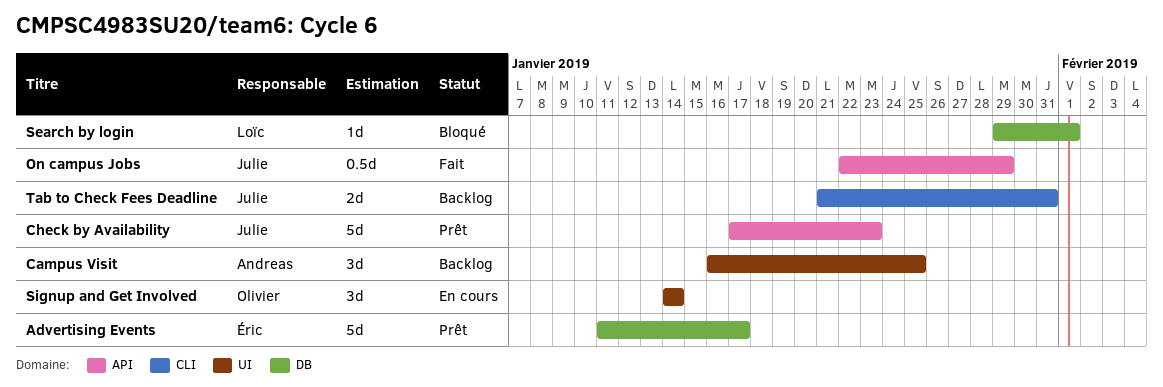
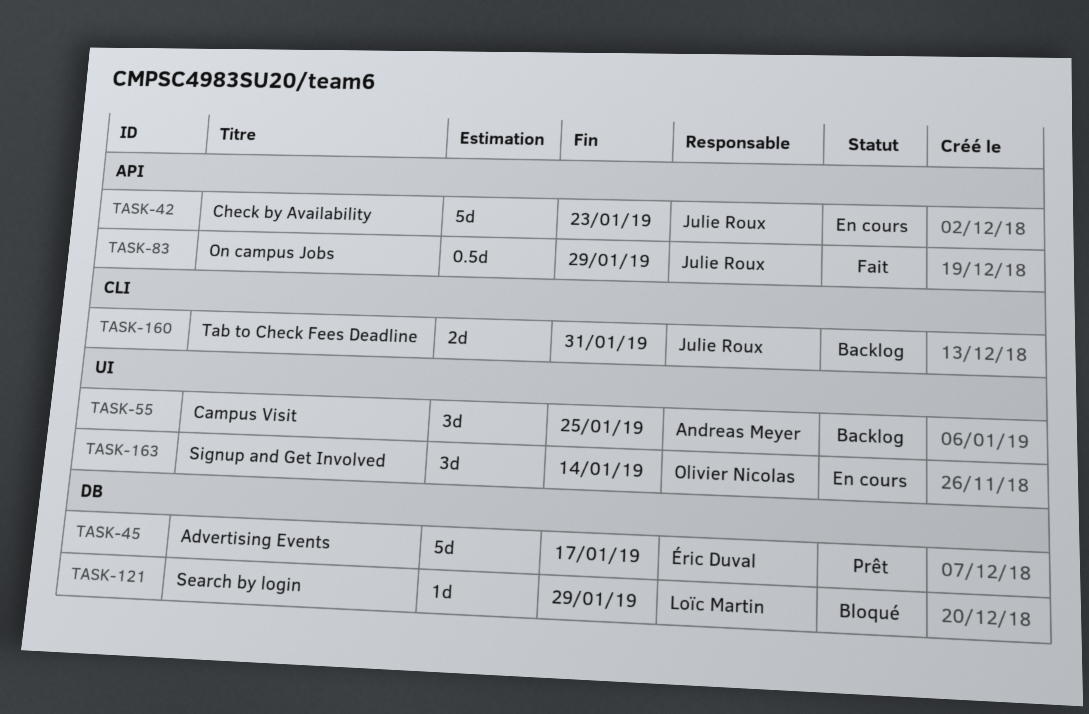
Check by Availability, status: Prêt -> En cours
Search by login, due: Feb 1 -> Jan 29

